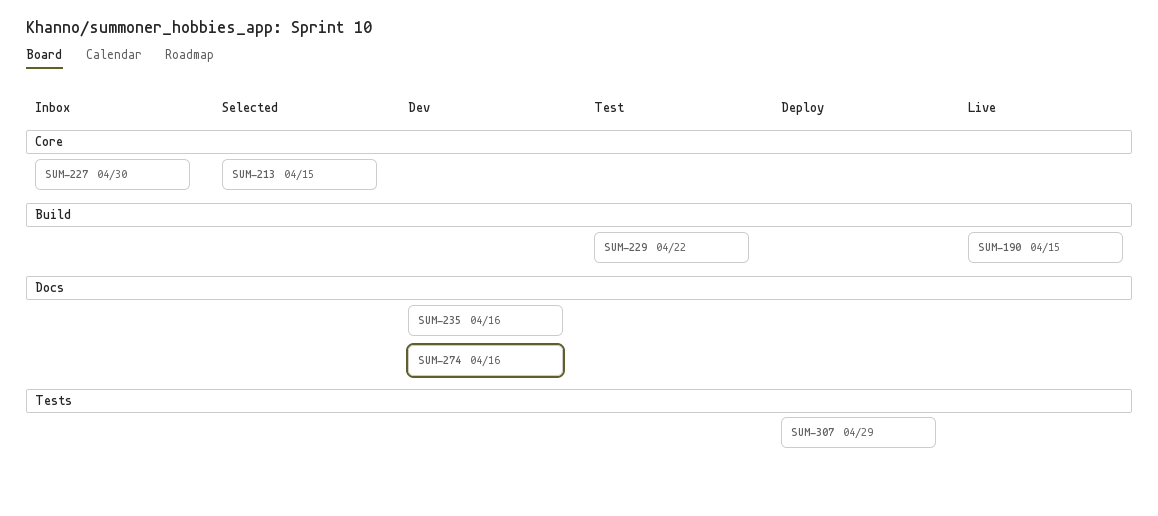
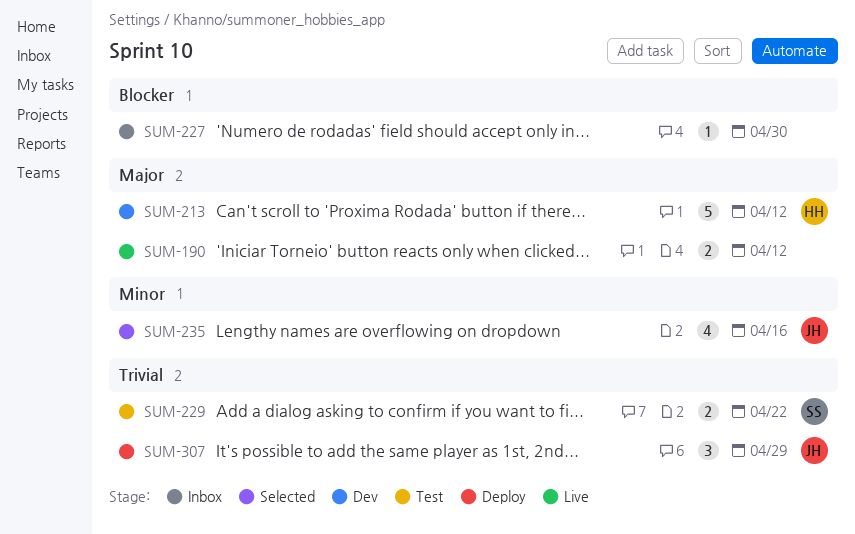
SUM-190, due: Apr 15 -> Apr 12
SUM-213, status: Selected -> Dev
SUM-213, due: Apr 15 -> Apr 12
SUM-235, status: Dev -> Selected
SUM-274: present -> none

